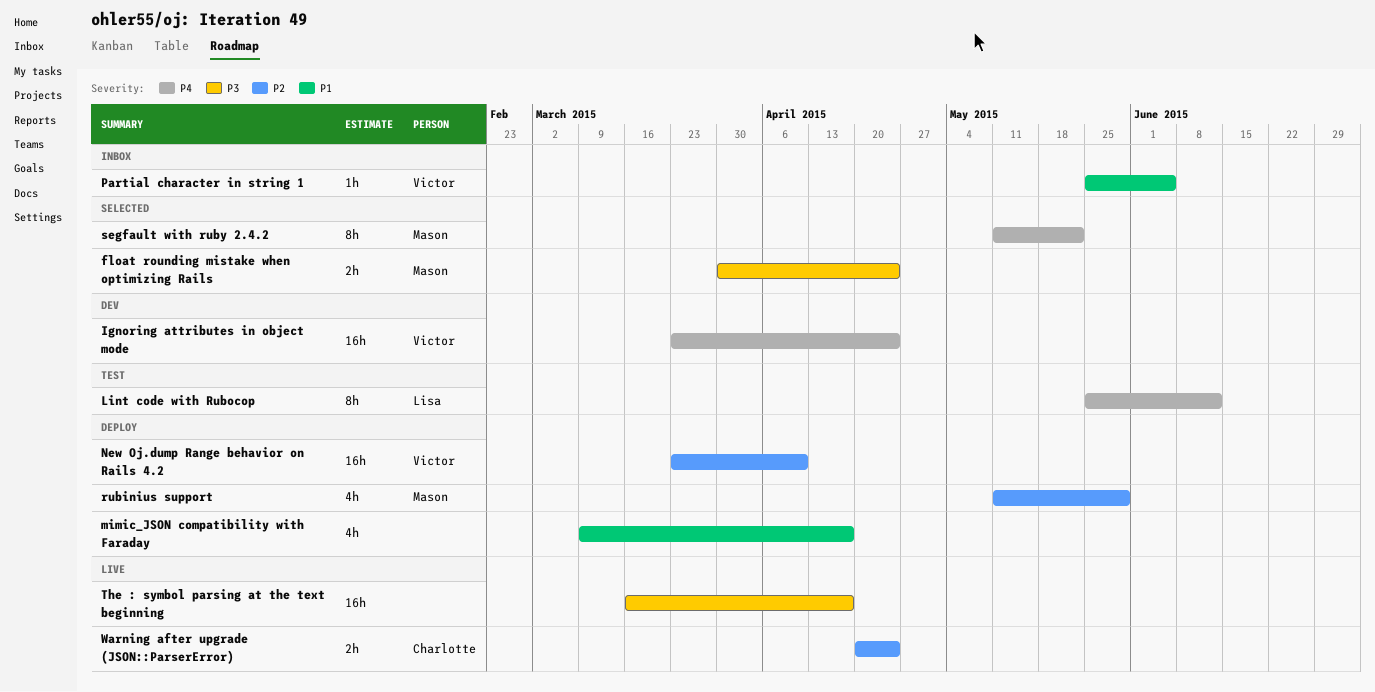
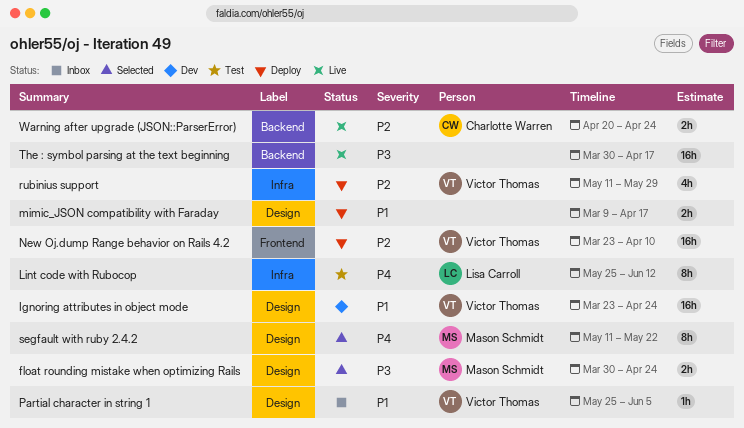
Ignoring attributes in object mode, priority: P4 -> P1
mimic_JSON compatibility with Faraday, estimate: 4h -> 2h
rubinius support, owner: Mason Schmidt -> Victor Thomas
The : symbol parsing at the text beginning, start: Mar 16 -> Mar 30

